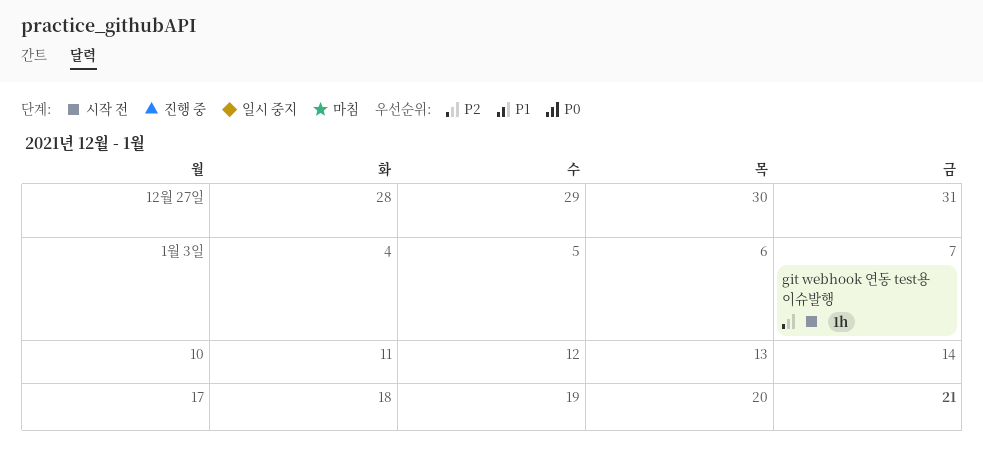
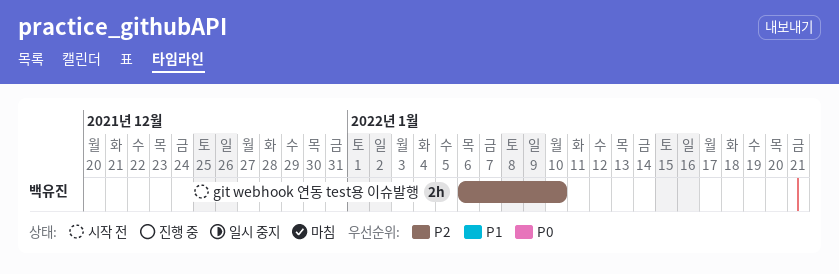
git webhook 연동 test용 이슈발행, estimate: 1h -> 2h
git webhook 연동 test용 이슈발행, due: Jan 7 -> Jan 10

